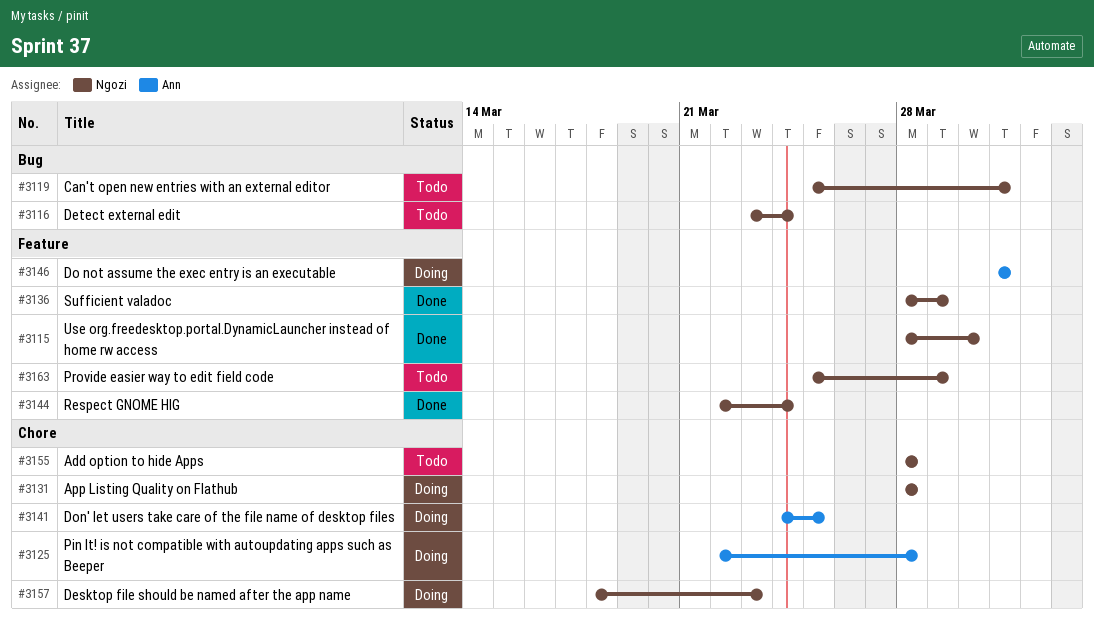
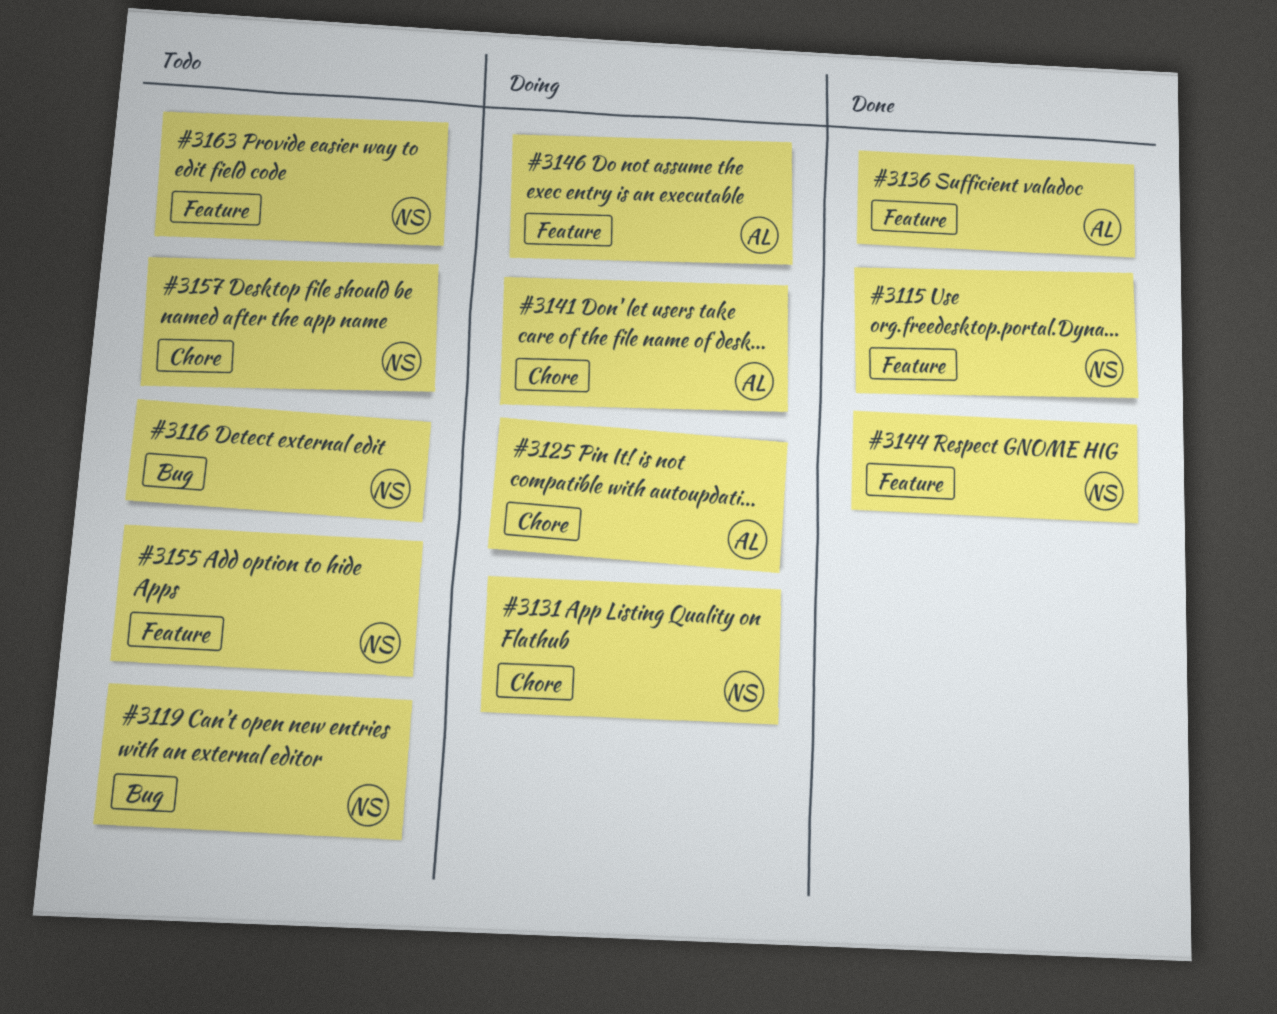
#3136, owner: Ngozi -> Ann
#3155, label: Chore -> Feature
#3157, status: Doing -> Todo

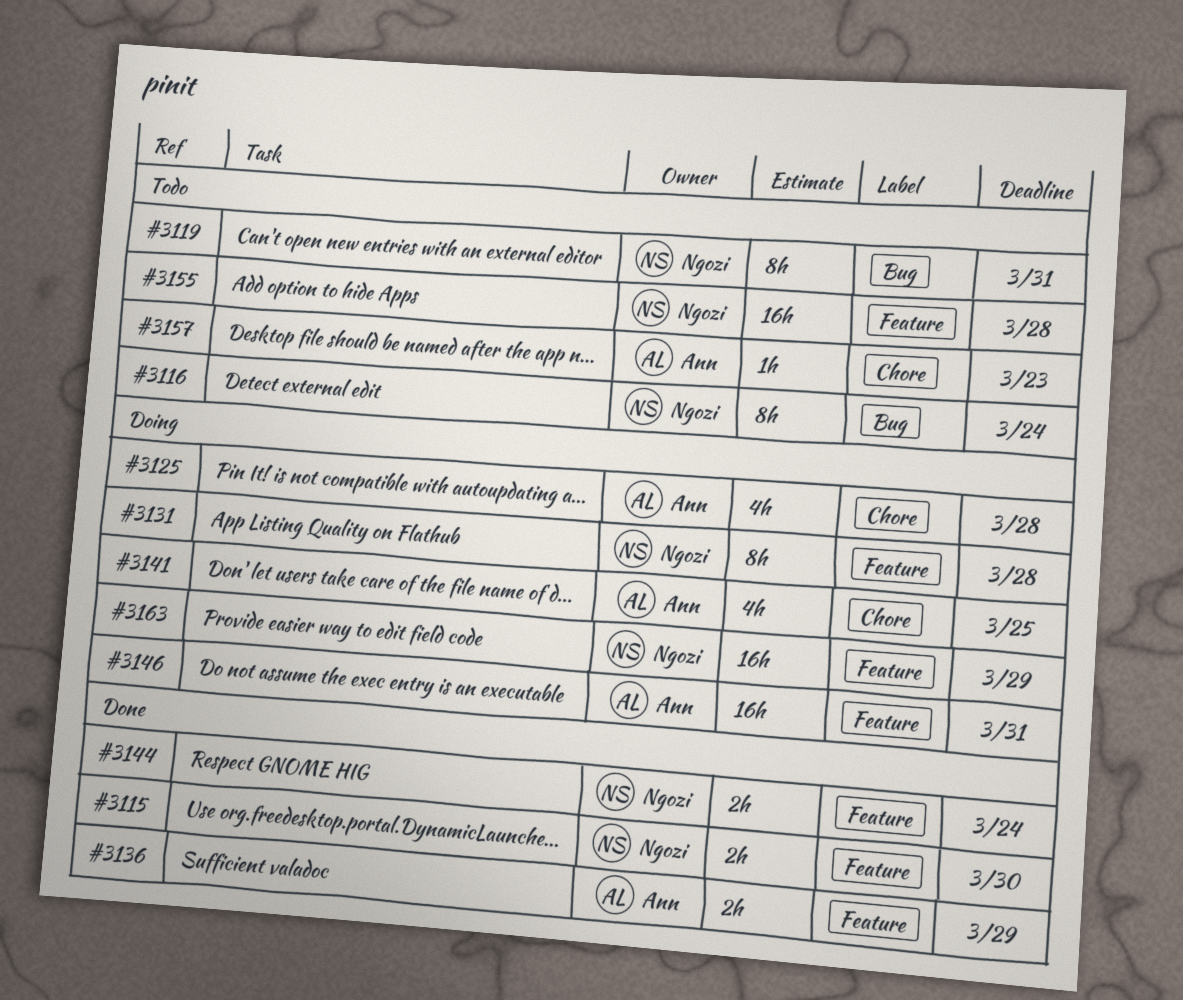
#3131, label: Chore -> Feature
#3157, owner: Ngozi -> Ann
#3163, status: Todo -> Doing

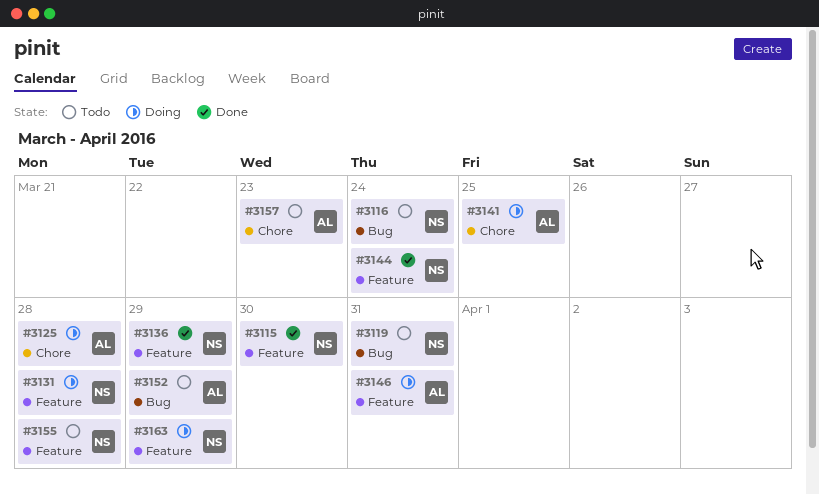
#3136, owner: Ann -> Ngozi
#3152: none -> present

